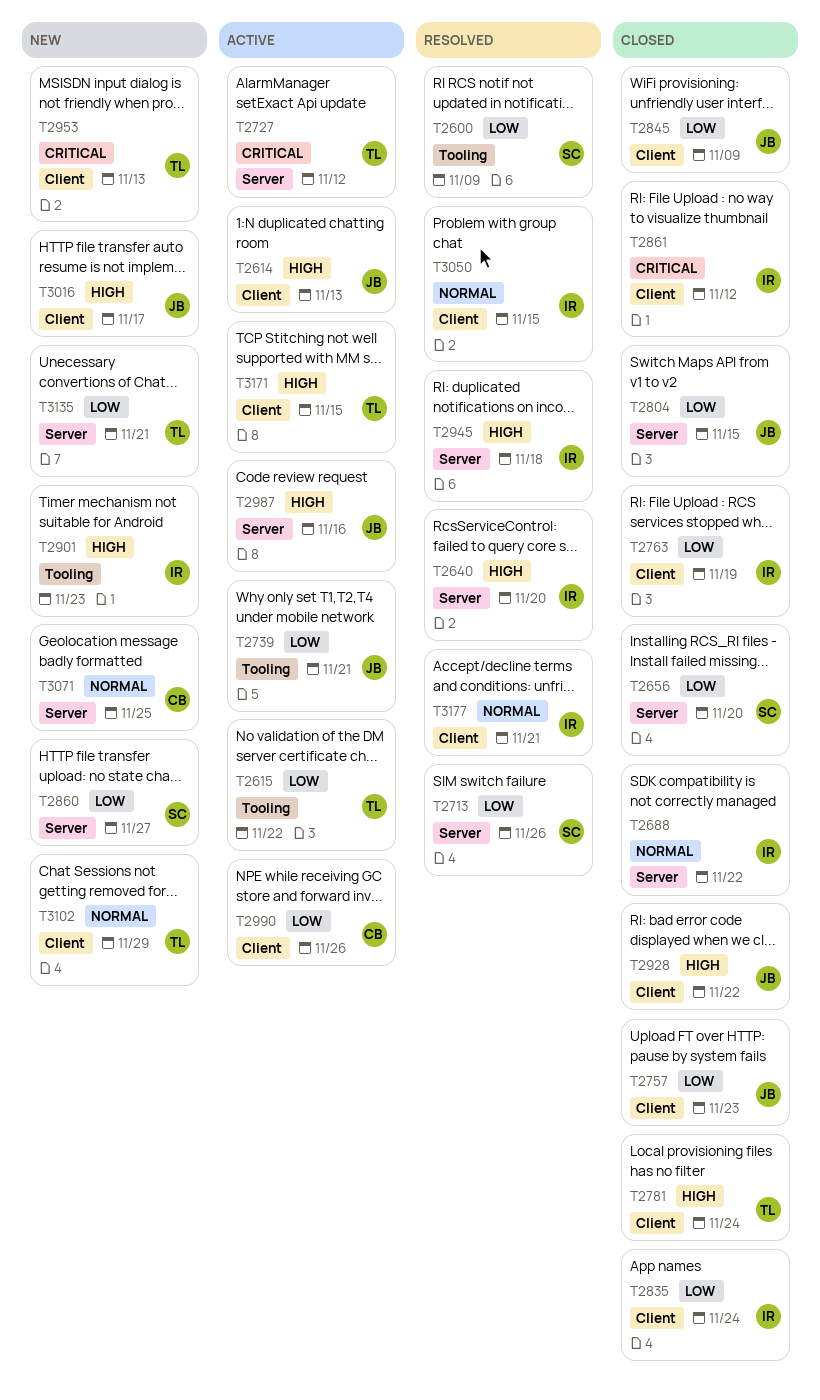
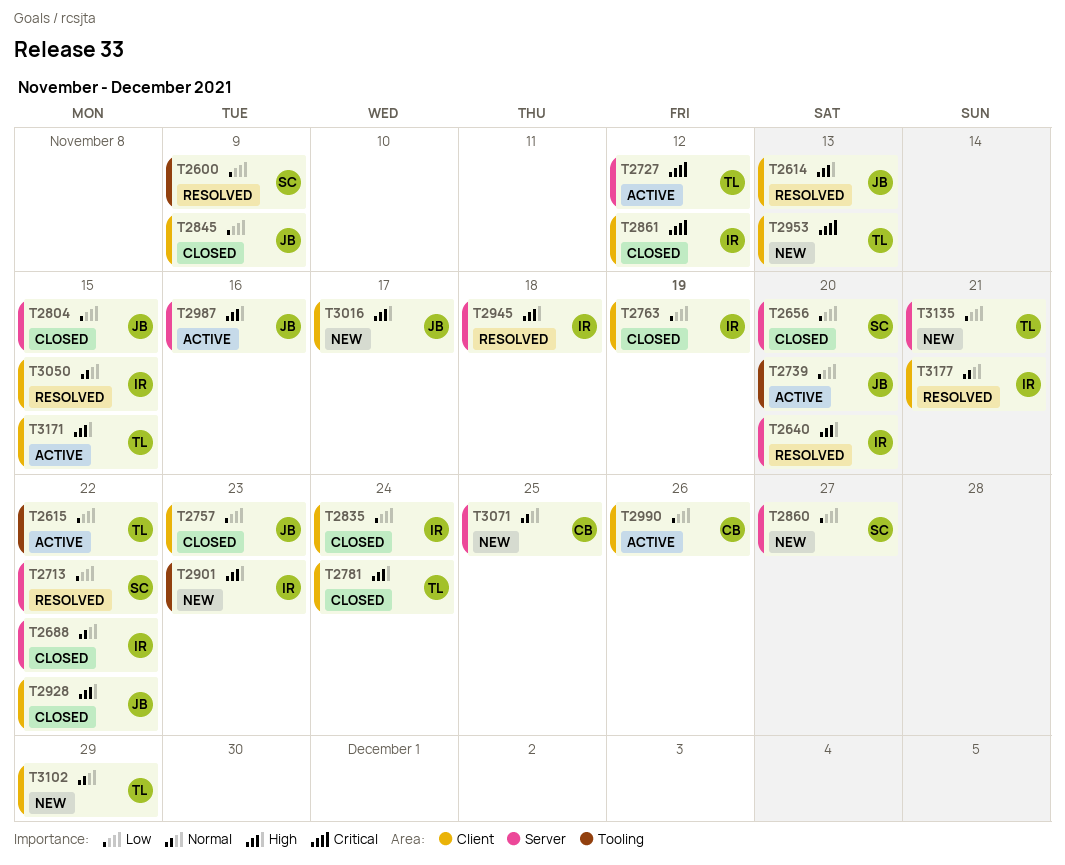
T2614, status: Active -> Resolved
T2713, due: Nov 26 -> Nov 22
T2739, due: Nov 21 -> Nov 20

